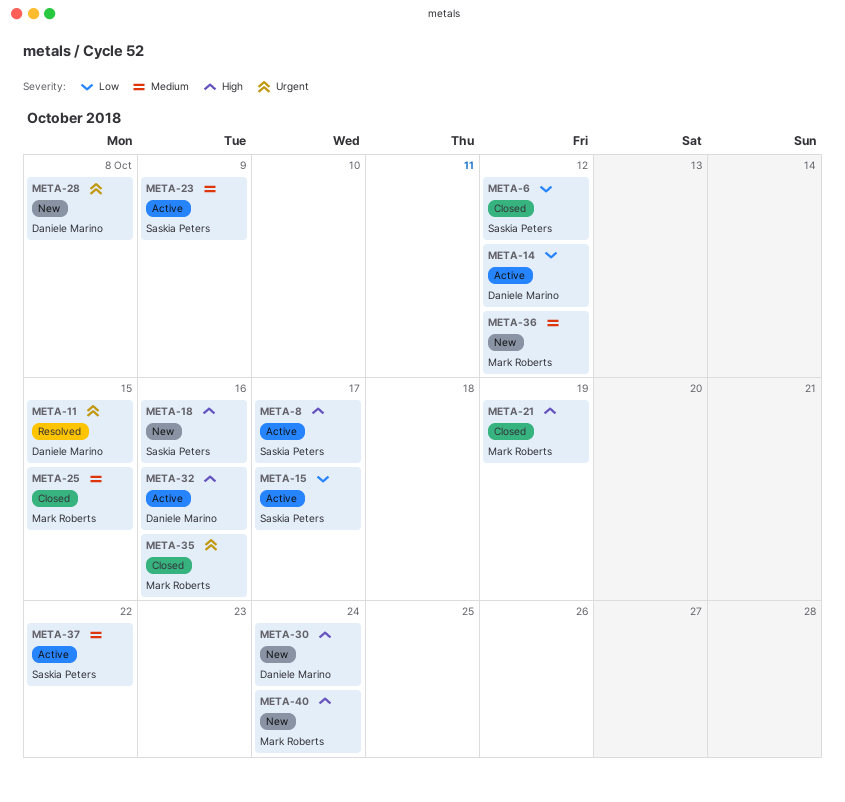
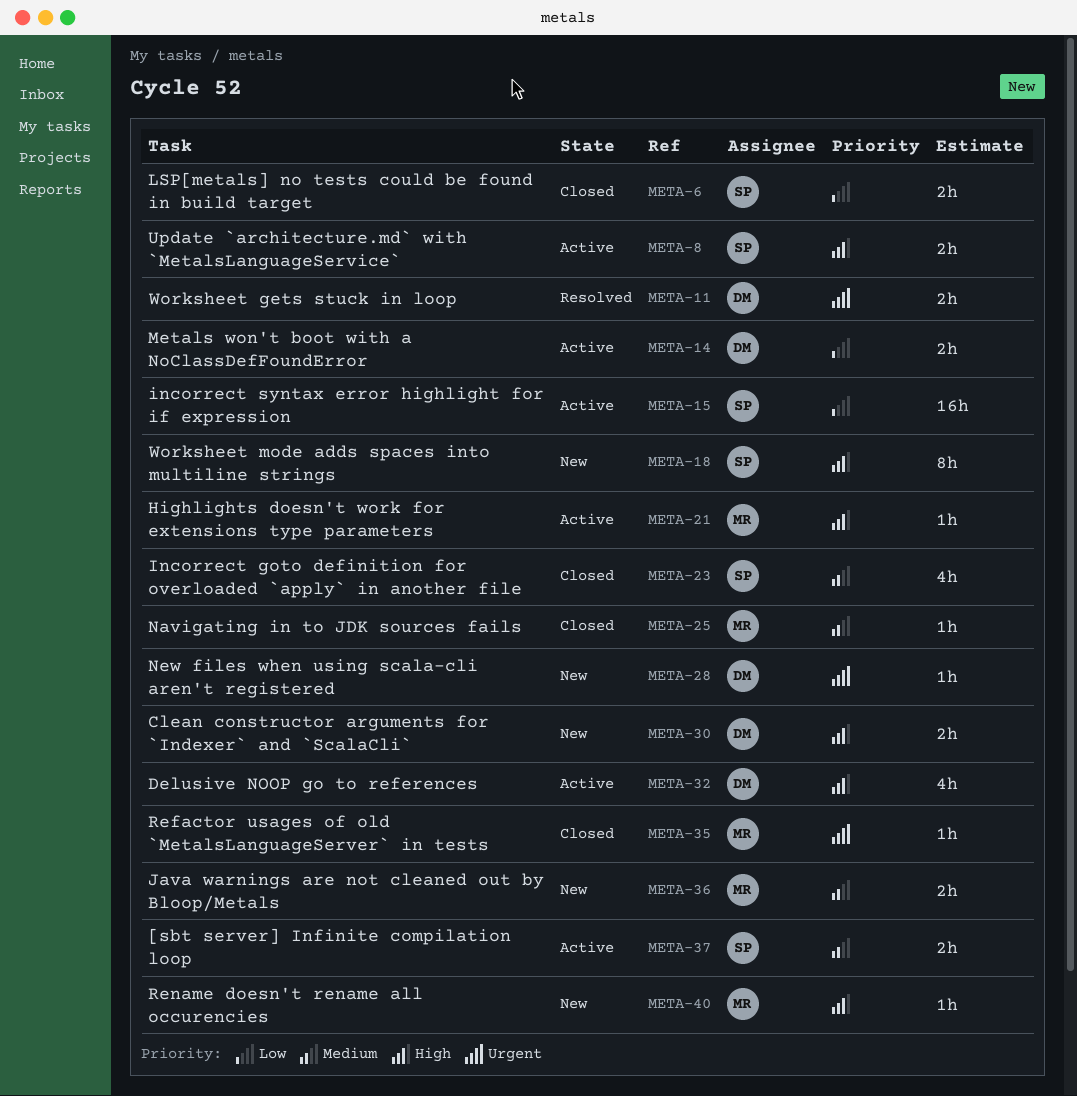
META-21, status: Closed -> Active
META-23, status: Active -> Closed

